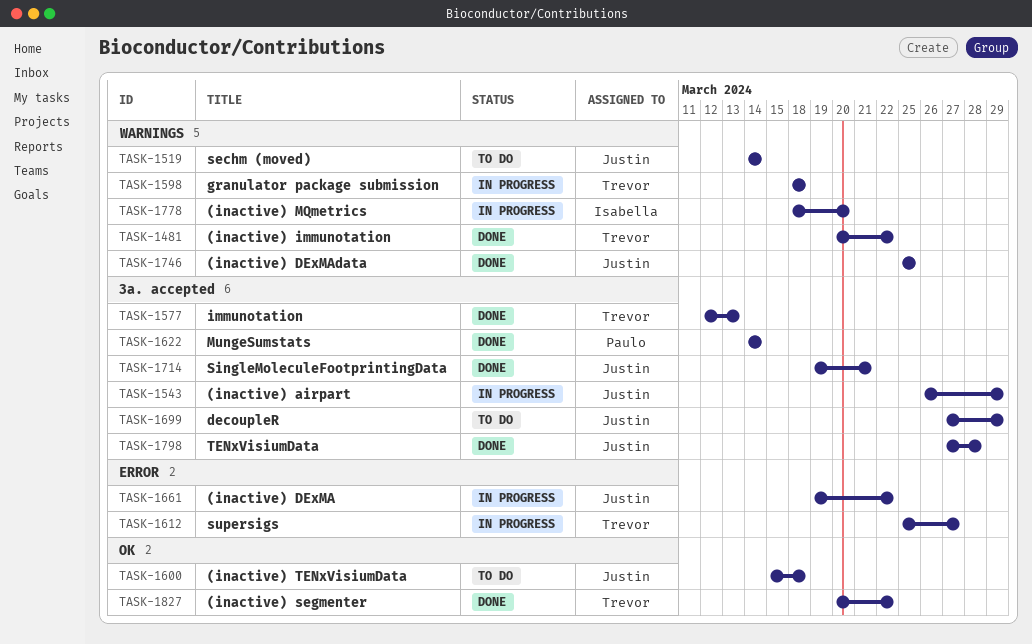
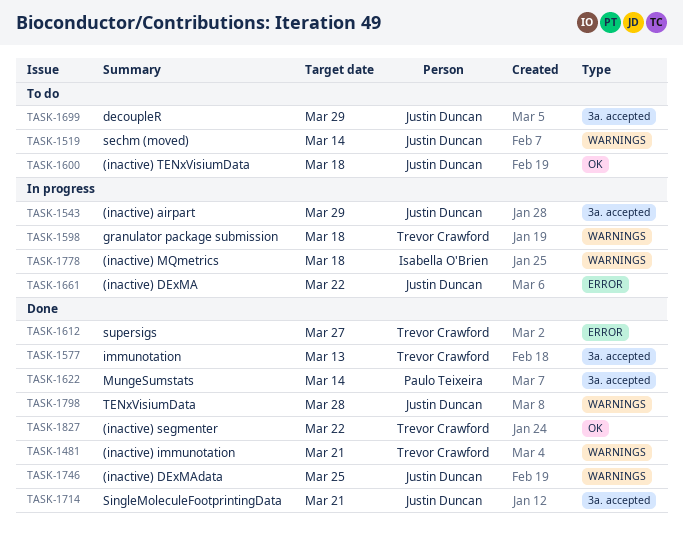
TASK-1481, due: Mar 22 -> Mar 21
TASK-1612, status: In progress -> Done
TASK-1778, due: Mar 20 -> Mar 18
TASK-1798, label: 3a. accepted -> WARNINGS

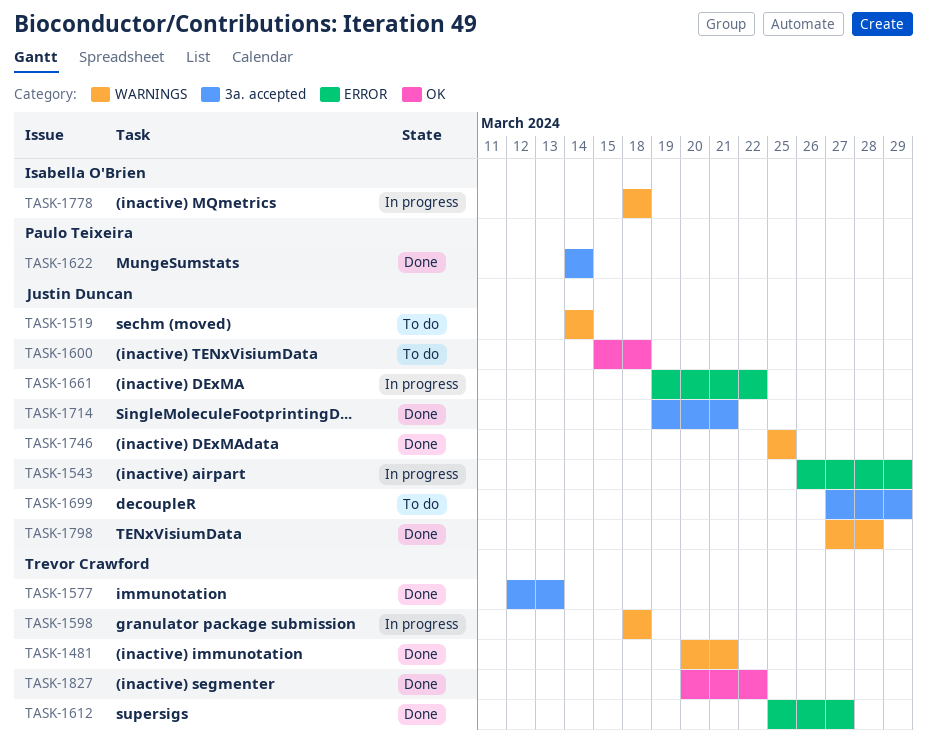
TASK-1543, label: 3a. accepted -> ERROR

